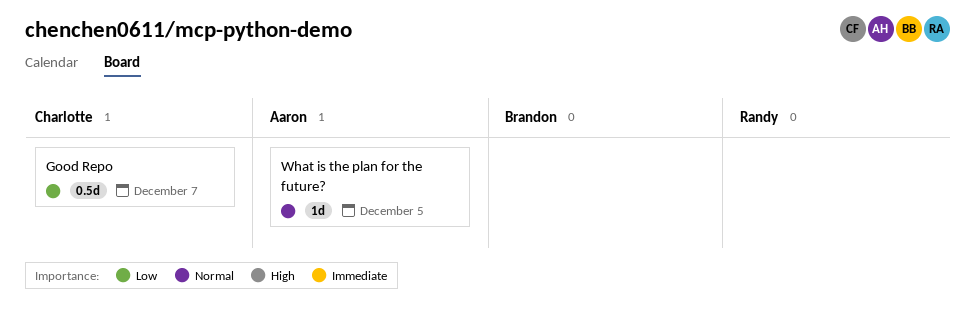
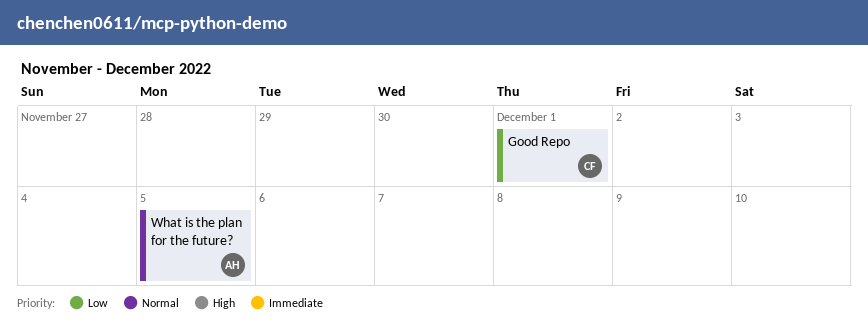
Good Repo, due: Dec 7 -> Dec 1

